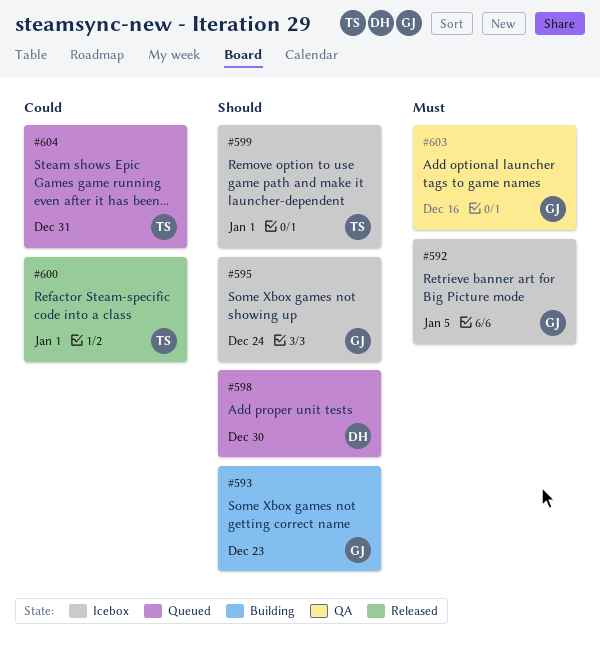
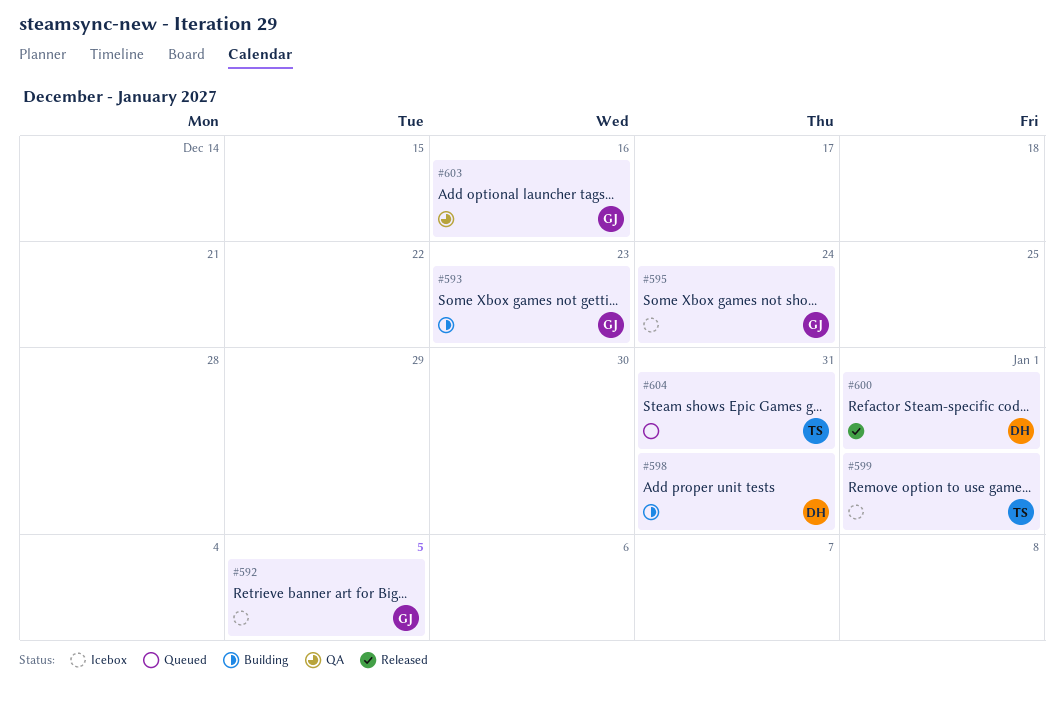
#598, status: Queued -> Building
#598, due: Dec 30 -> Dec 31
#600, owner: TS -> DH

